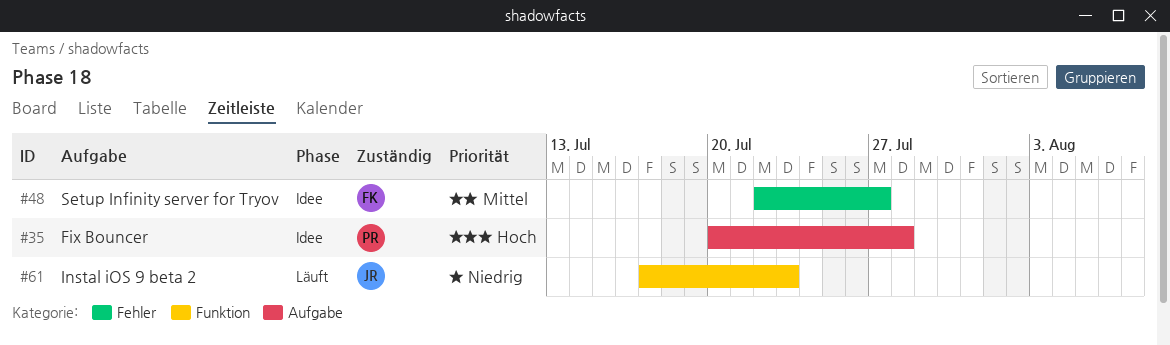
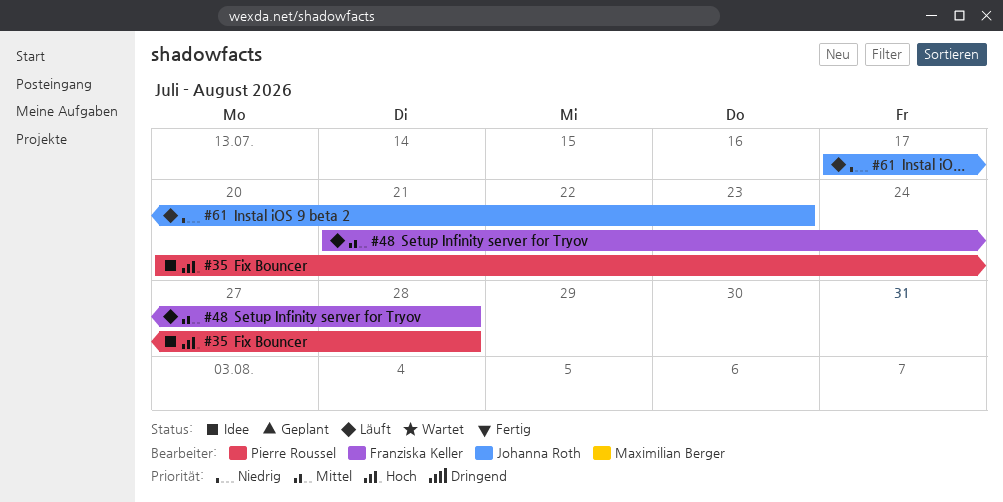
#48, status: Idee -> Läuft
#48, start: Jul 22 -> Jul 21
#48, due: Jul 27 -> Jul 28

